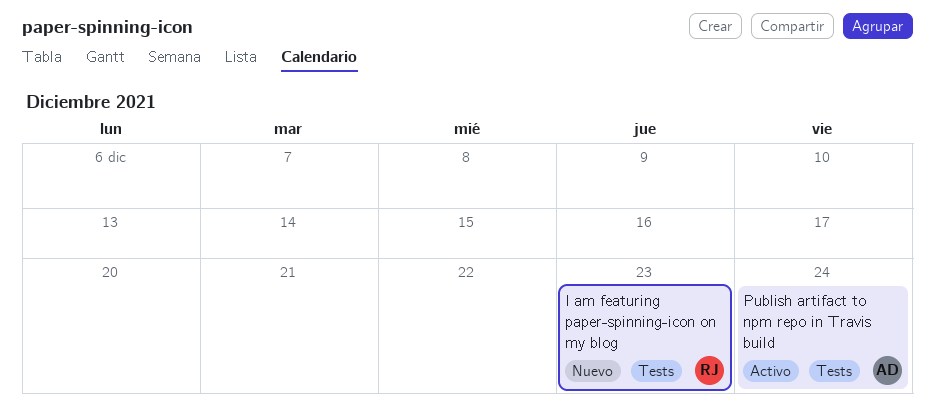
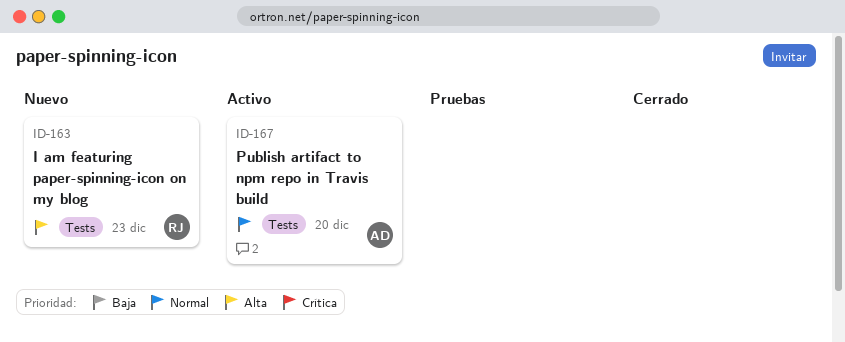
Publish artifact to npm repo in Travis build, due: Dec 24 -> Dec 20

